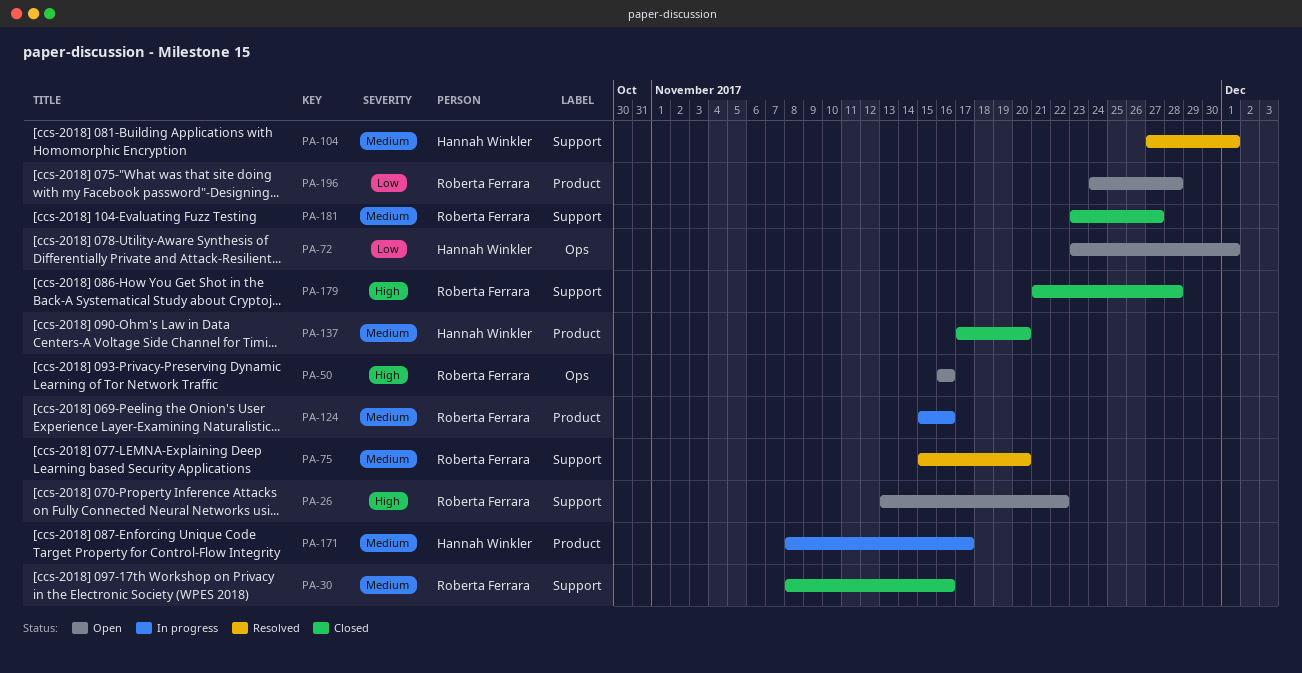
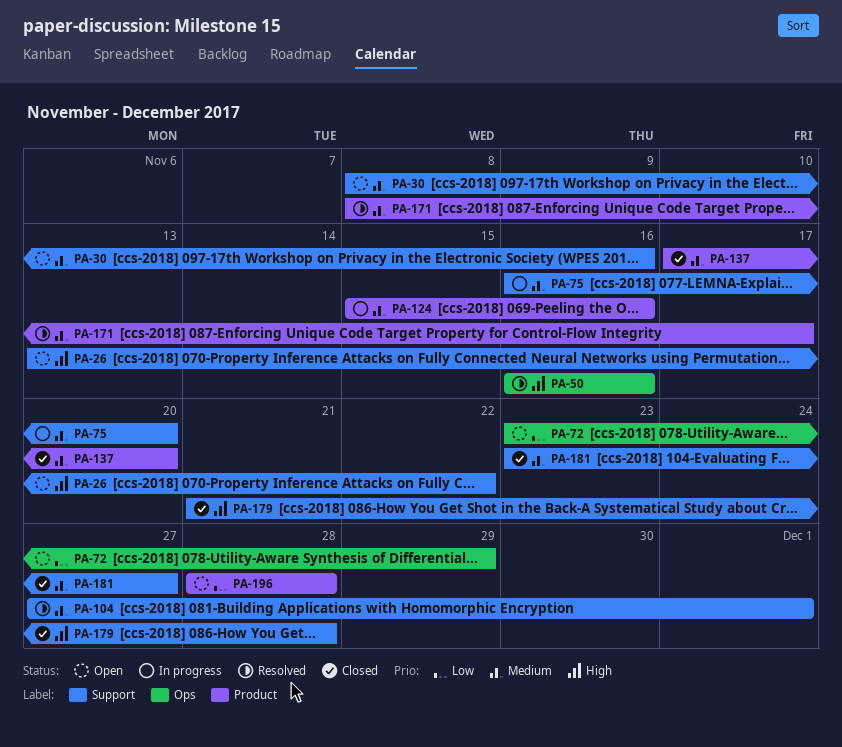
PA-30, status: Closed -> Open
PA-50, status: Open -> Resolved
PA-72, due: Dec 1 -> Nov 29
PA-75, status: Resolved -> In progress
PA-75, start: Nov 15 -> Nov 16
PA-171, status: In progress -> Resolved
PA-196, start: Nov 24 -> Nov 28

